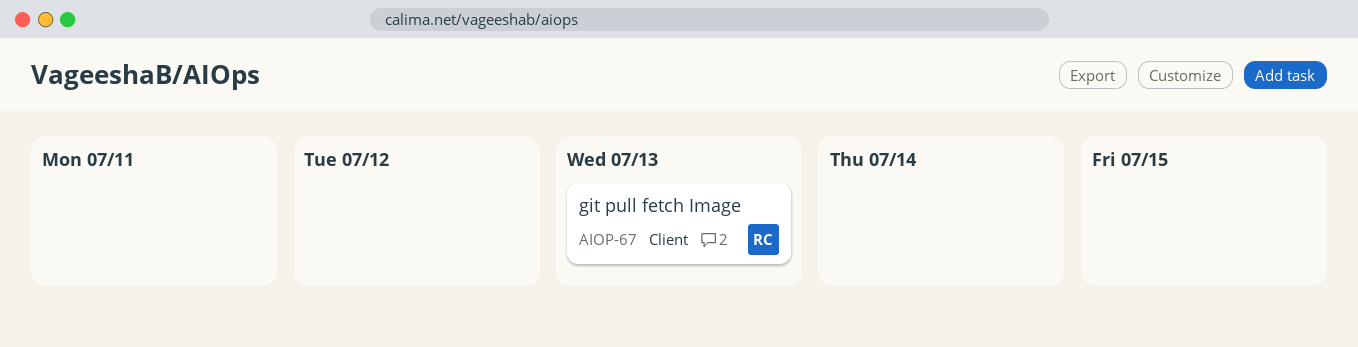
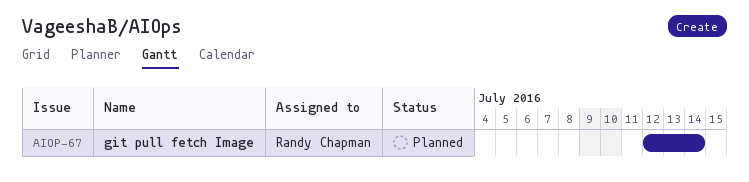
AIOP-67, due: Jul 13 -> Jul 14

